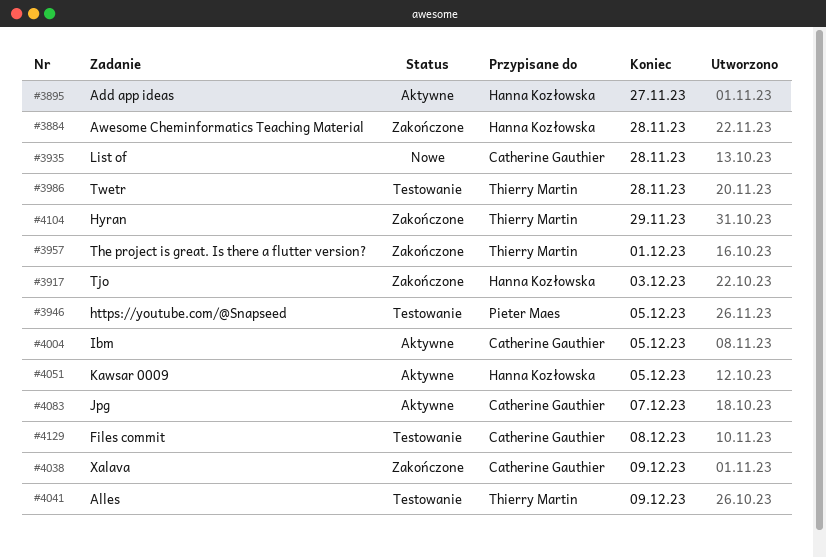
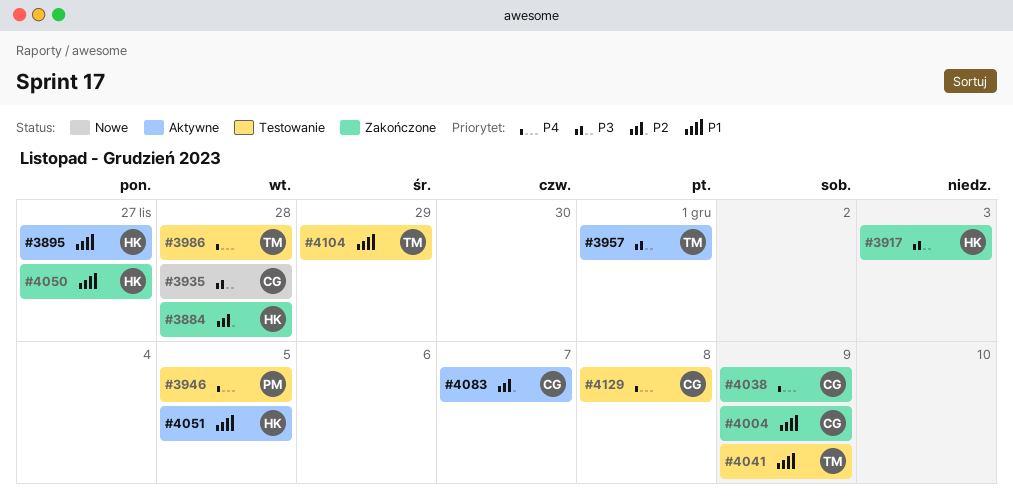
#3957, status: Zakończone -> Aktywne
#4004, status: Aktywne -> Zakończone
#4004, due: Dec 5 -> Dec 9
#4050: none -> present
#4104, status: Zakończone -> Testowanie

